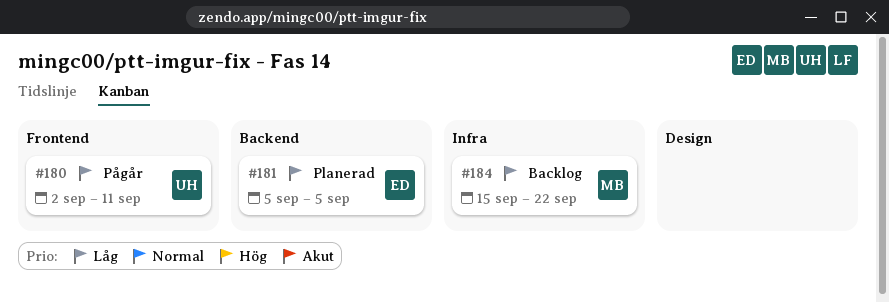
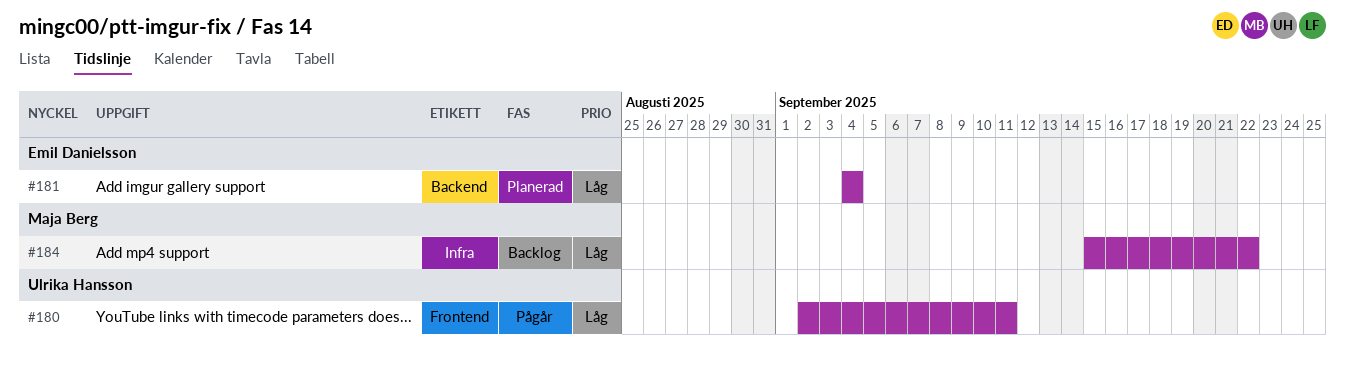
#181, start: Sep 5 -> Sep 4
#181, due: Sep 5 -> Sep 4

